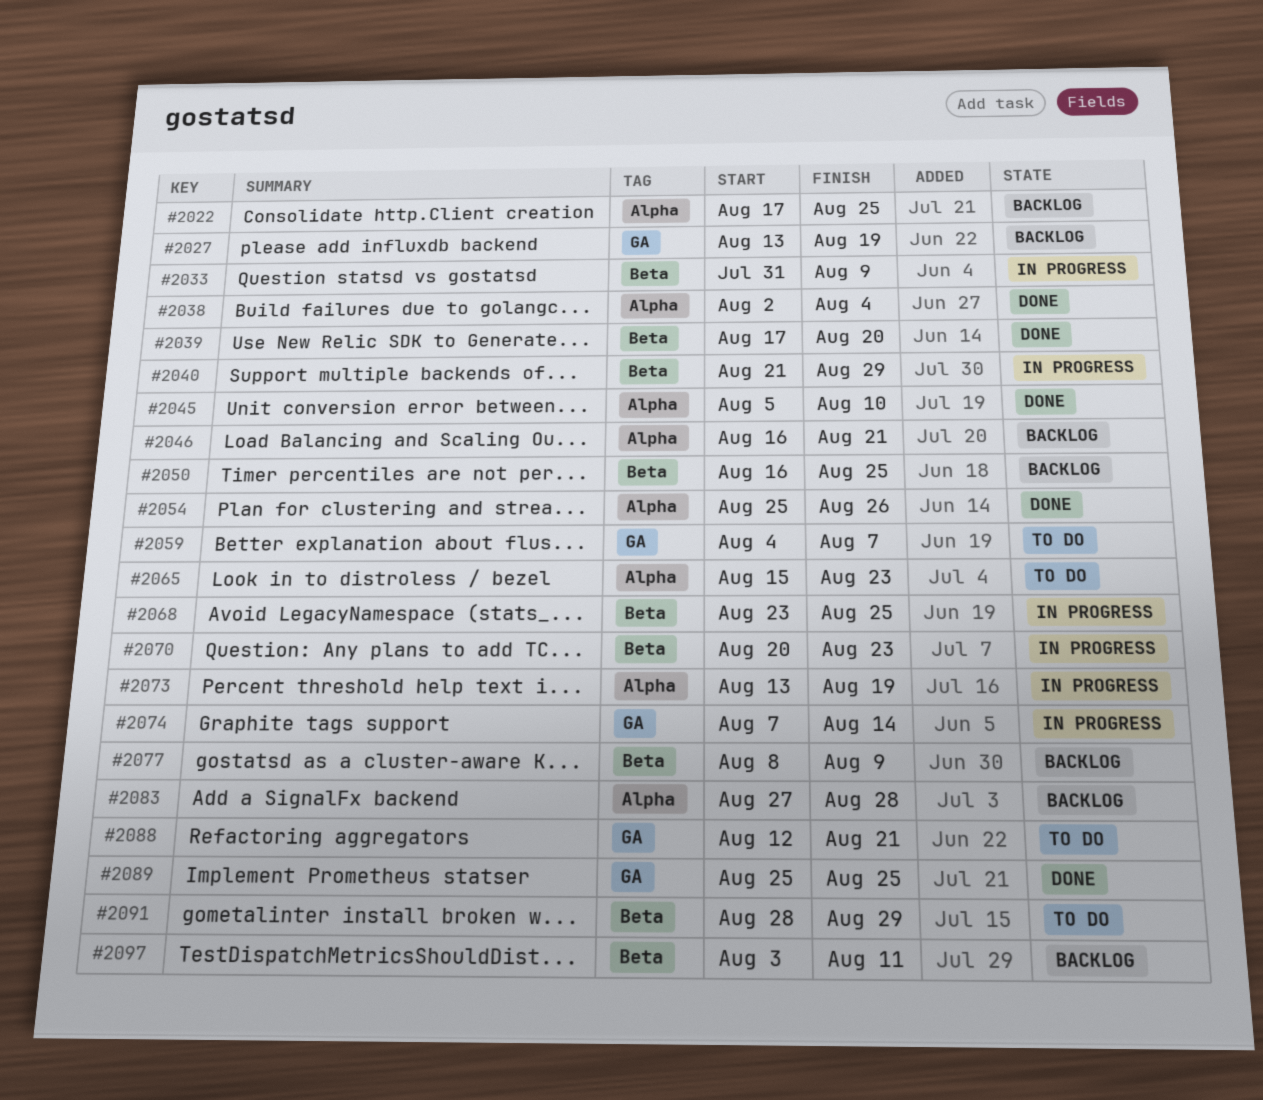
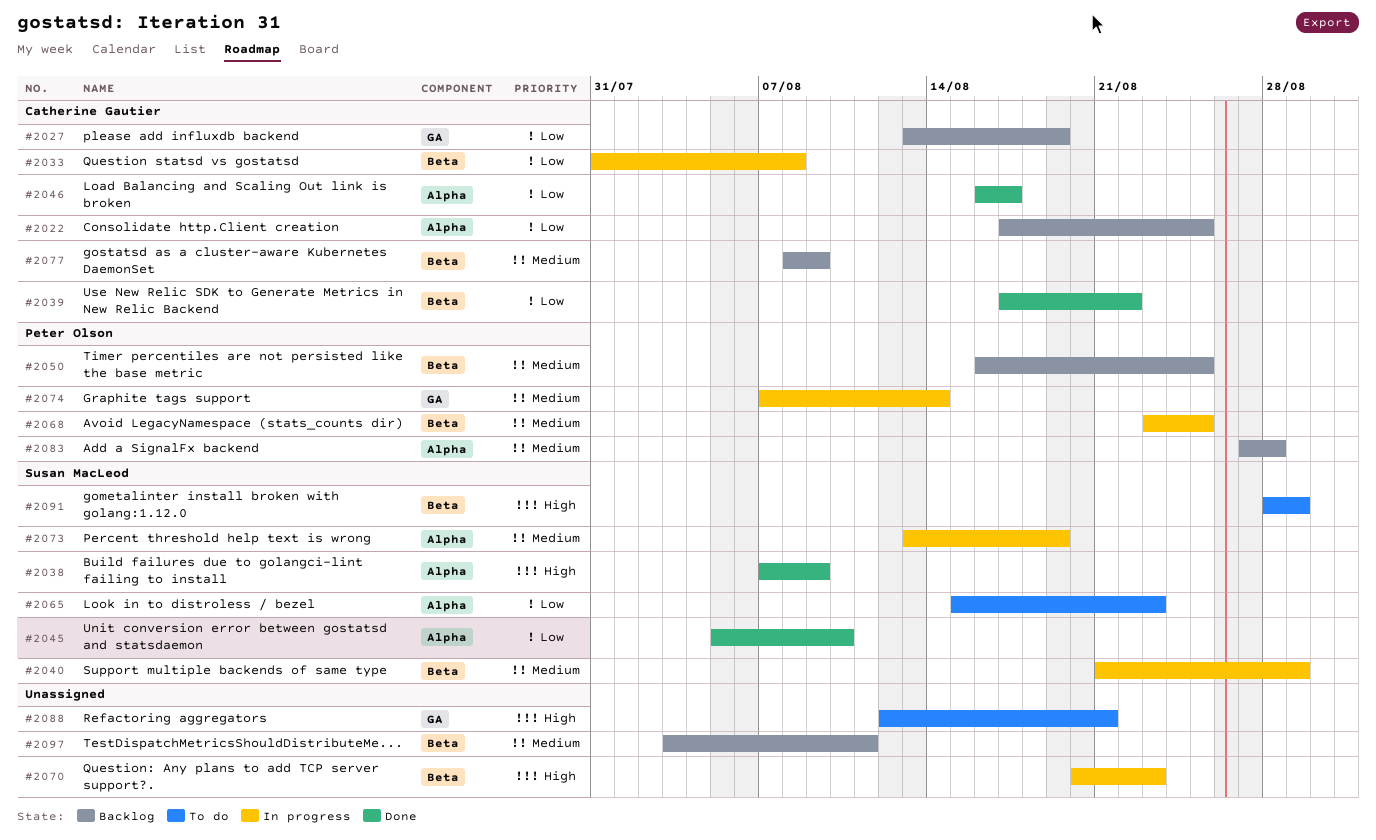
#2033, due: Aug 9 -> Aug 8
#2038, start: Aug 2 -> Aug 7
#2038, due: Aug 4 -> Aug 9
#2039, due: Aug 20 -> Aug 22
#2046, status: Backlog -> Done
#2046, due: Aug 21 -> Aug 17
#2054: present -> none
#2059: present -> none
#2089: present -> none

